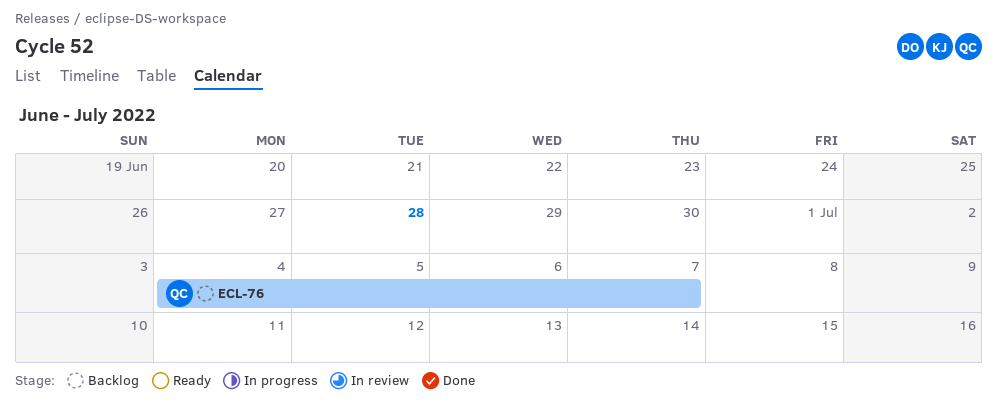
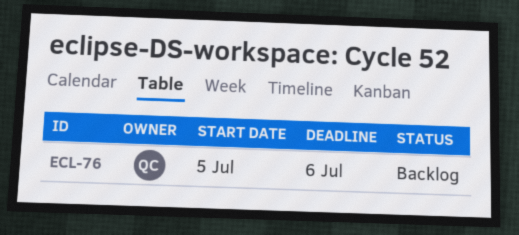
ECL-76, start: Jul 4 -> Jul 5
ECL-76, due: Jul 7 -> Jul 6

